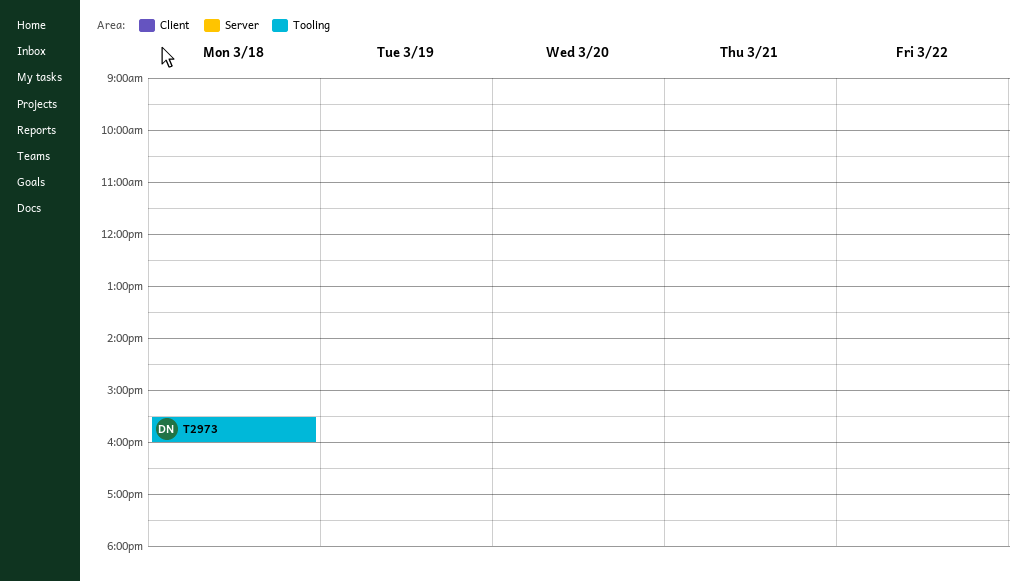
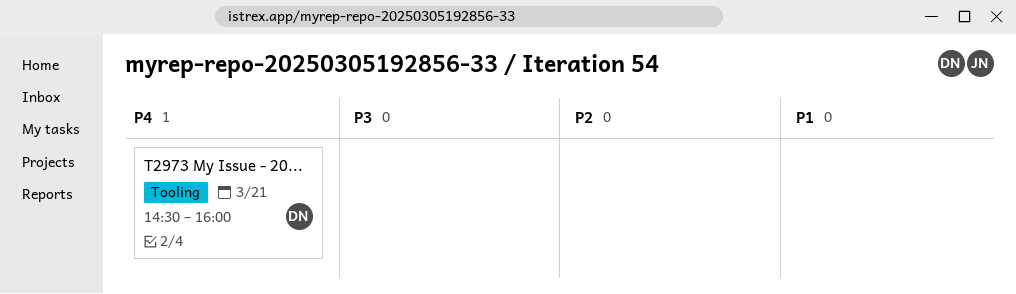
T2973, day: Mar 18 -> Mar 21
T2973, begins: 15:30 -> 14:30

